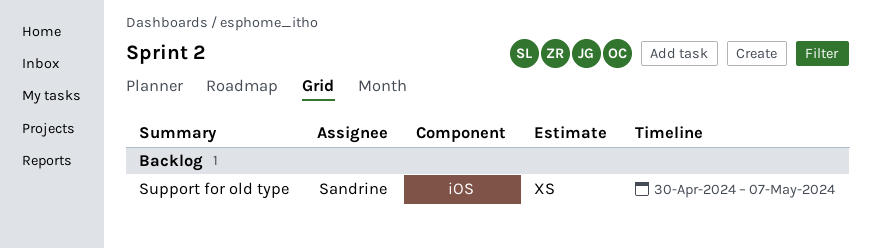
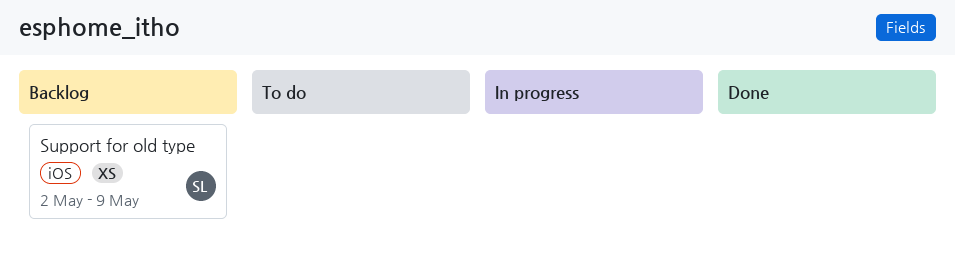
Support for old type, start: Apr 30 -> May 2
Support for old type, due: May 7 -> May 9

